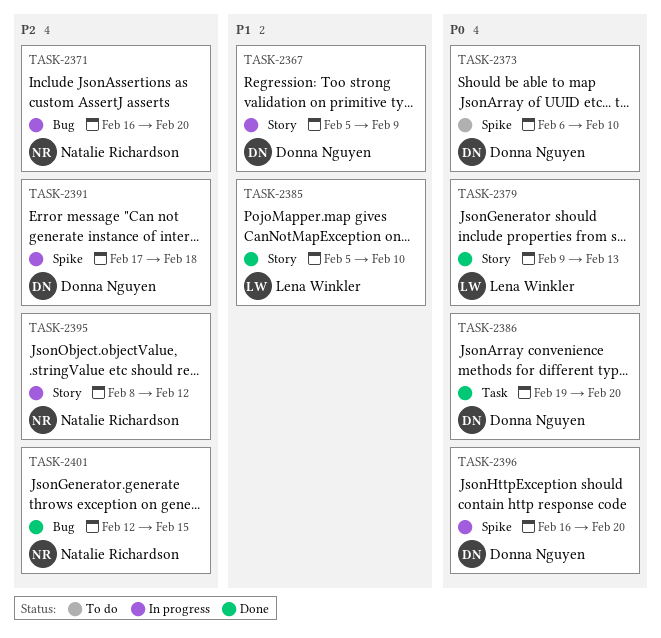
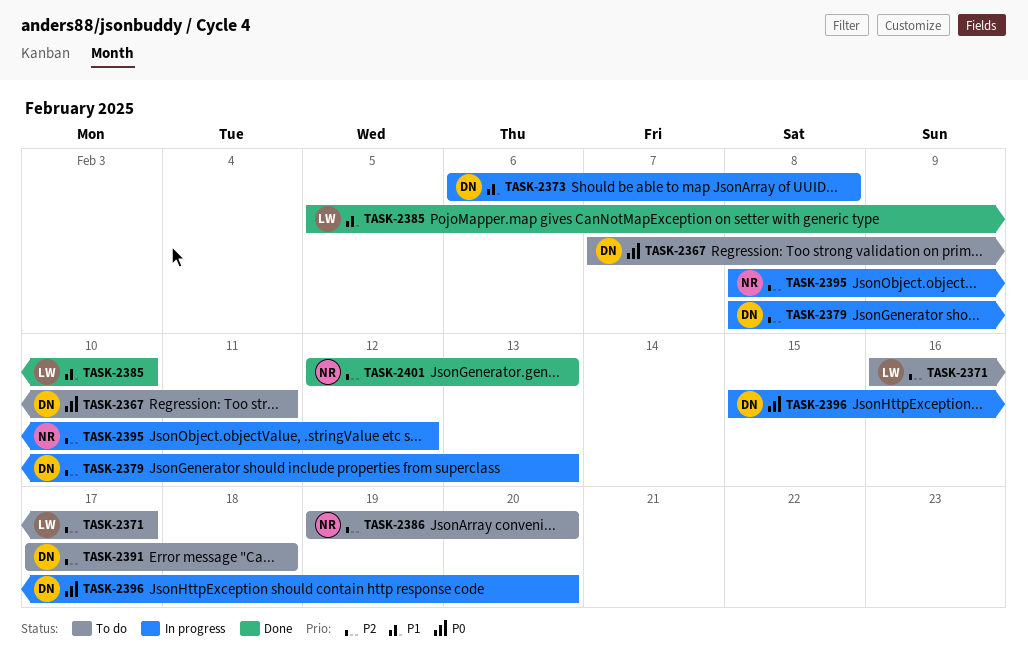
TASK-2367, status: In progress -> To do
TASK-2367, priority: P1 -> P0
TASK-2367, start: Feb 5 -> Feb 7
TASK-2367, due: Feb 9 -> Feb 11
TASK-2371, status: In progress -> To do
TASK-2371, owner: Natalie Richardson -> Lena Winkler
TASK-2371, due: Feb 20 -> Feb 17
TASK-2373, status: To do -> In progress
TASK-2373, priority: P0 -> P1
TASK-2373, due: Feb 10 -> Feb 8
TASK-2379, status: Done -> In progress
TASK-2379, owner: Lena Winkler -> Donna Nguyen
TASK-2379, priority: P0 -> P2
TASK-2379, start: Feb 9 -> Feb 8
TASK-2386, status: Done -> To do
TASK-2386, owner: Donna Nguyen -> Natalie Richardson
TASK-2386, priority: P0 -> P2
TASK-2391, status: In progress -> To do
TASK-2396, start: Feb 16 -> Feb 15
TASK-2401, due: Feb 15 -> Feb 13

